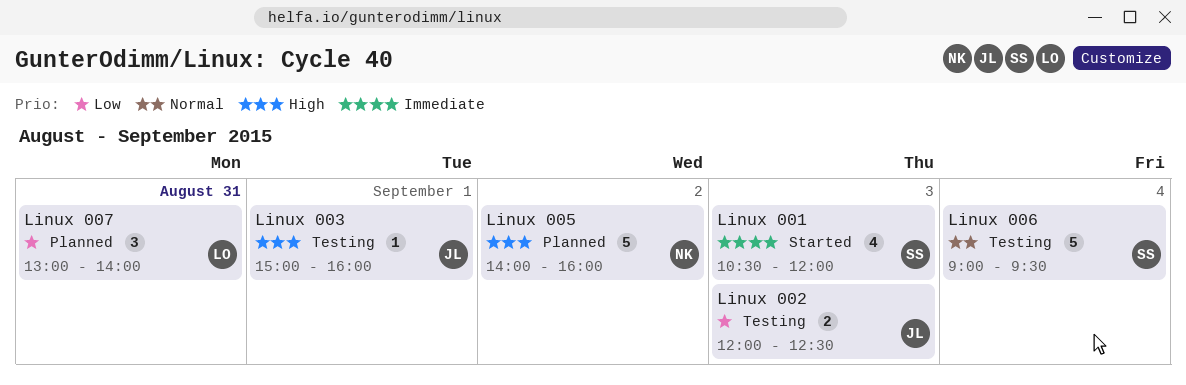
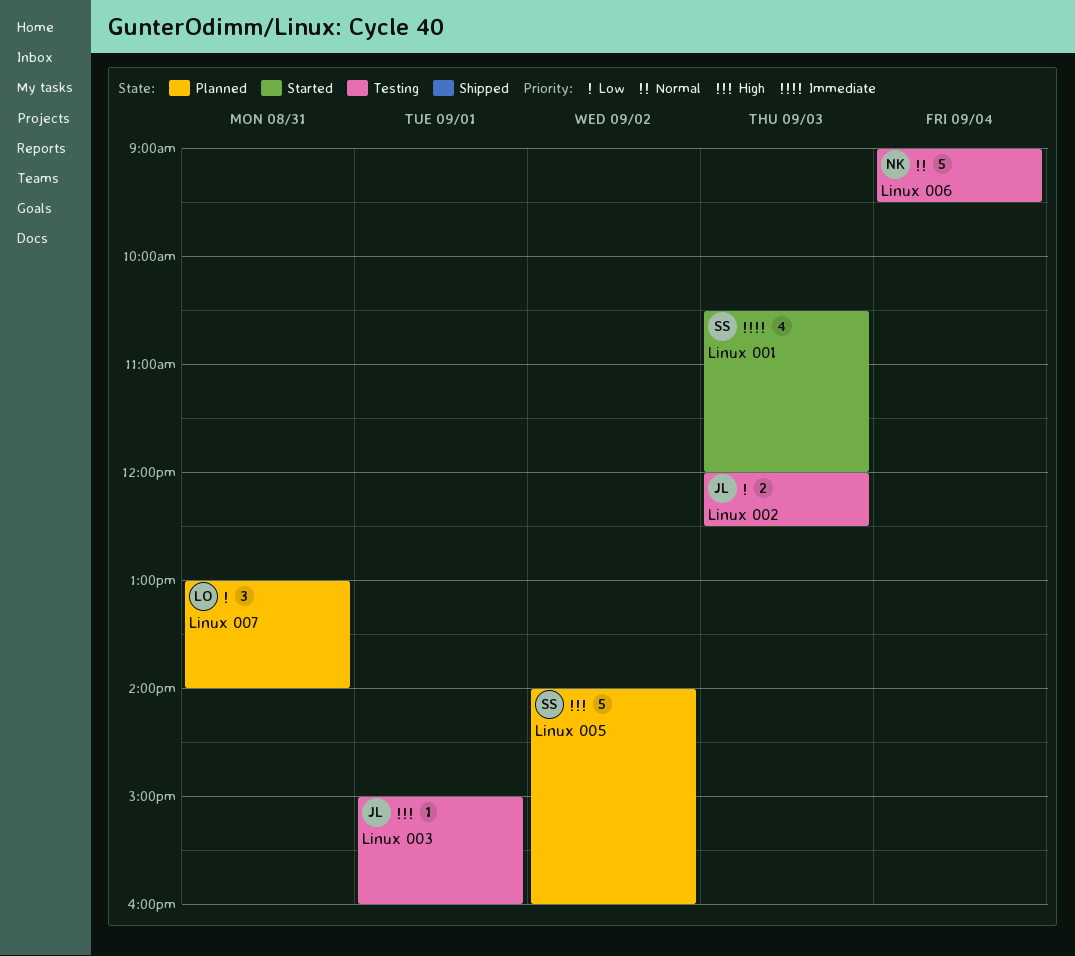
Linux 005, owner: NK -> SS
Linux 006, owner: SS -> NK

